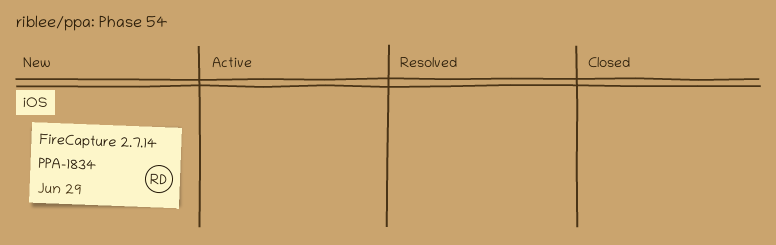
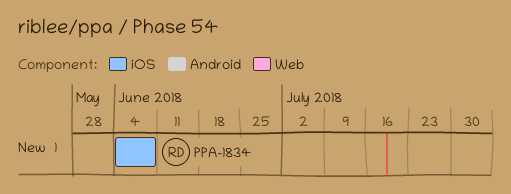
PPA-1834, due: Jun 29 -> Jun 8

